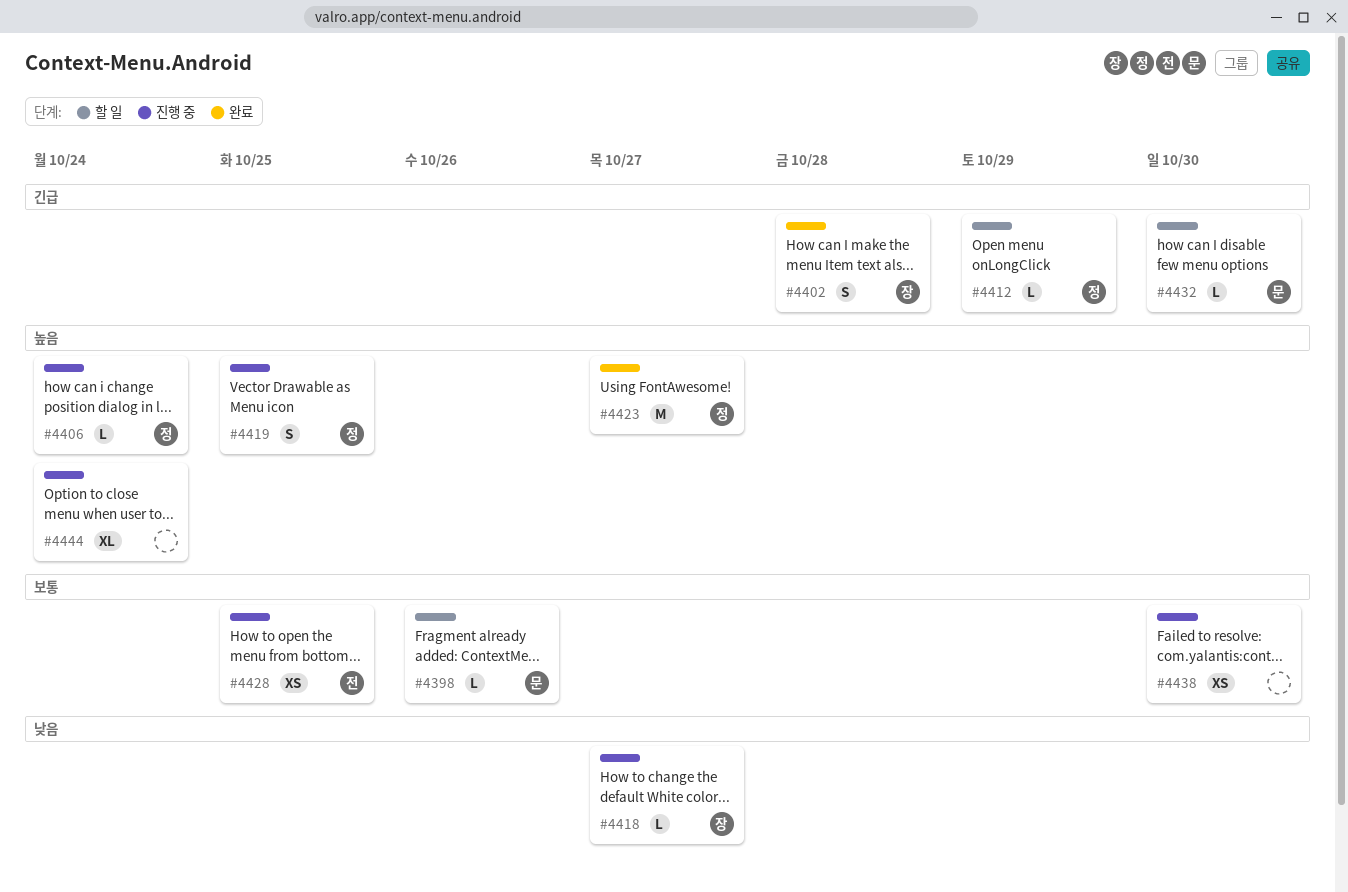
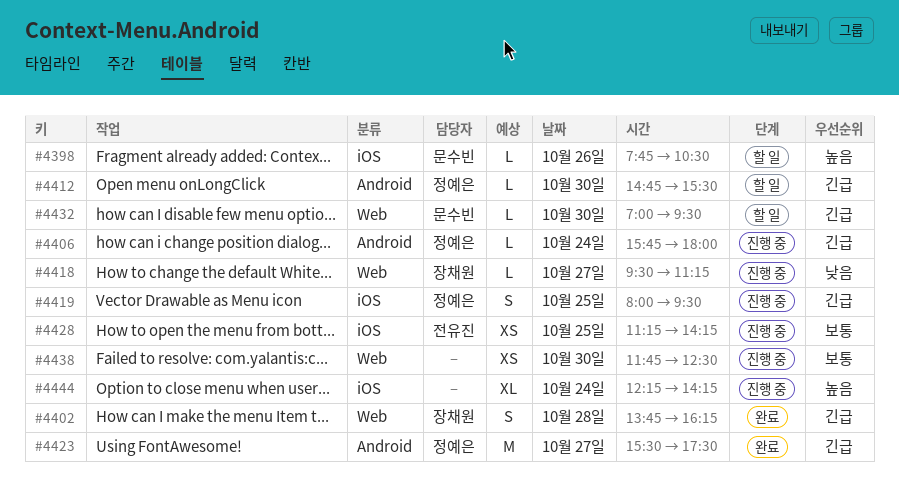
#4398, priority: 보통 -> 높음
#4406, priority: 높음 -> 긴급
#4412, day: Oct 29 -> Oct 30
#4419, priority: 높음 -> 긴급
#4423, priority: 높음 -> 긴급

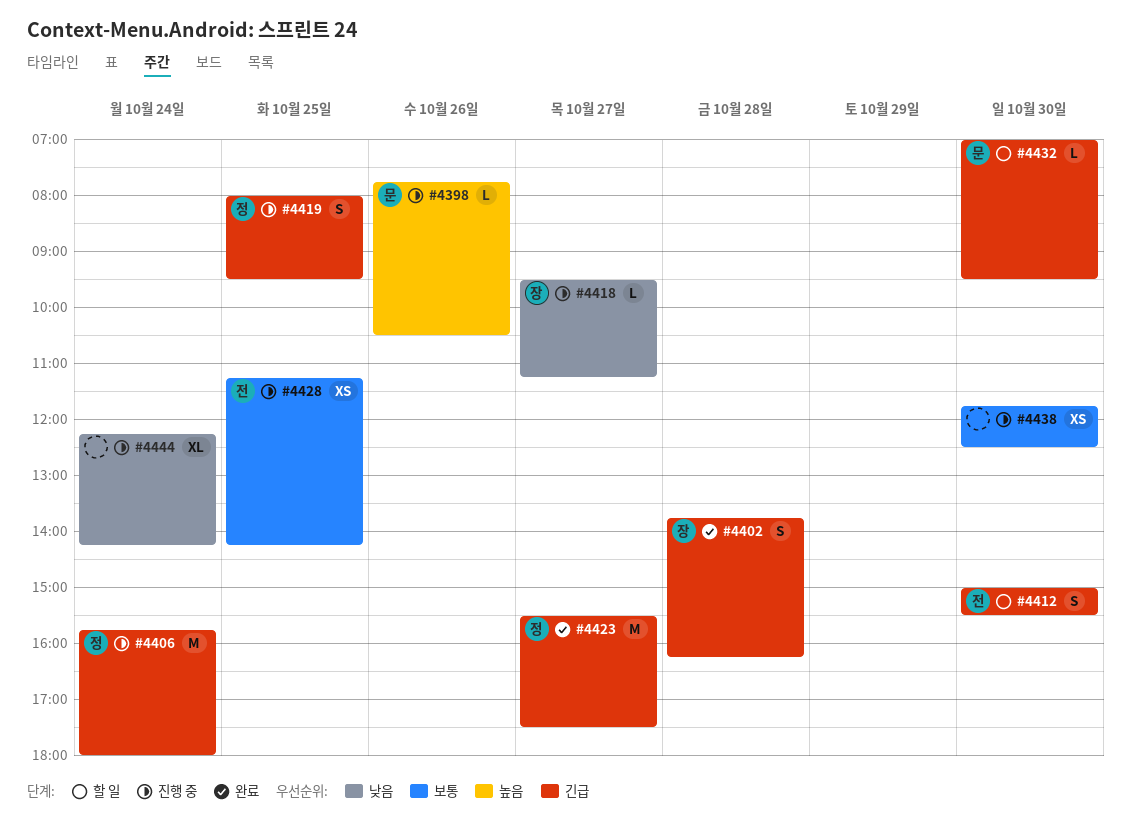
#4398, status: 할 일 -> 진행 중
#4406, estimate: L -> M
#4412, owner: 정예은 -> 전유진
#4412, estimate: L -> S
#4412, begins: 14:45 -> 15:00
#4444, priority: 높음 -> 낮음

